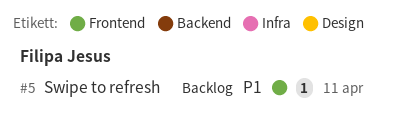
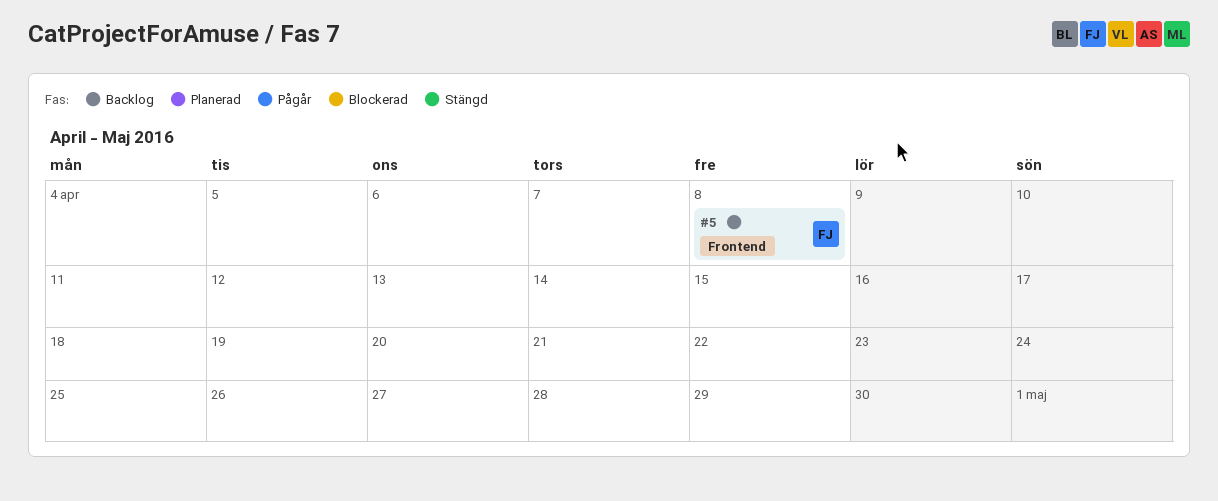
#5, due: Apr 11 -> Apr 8

